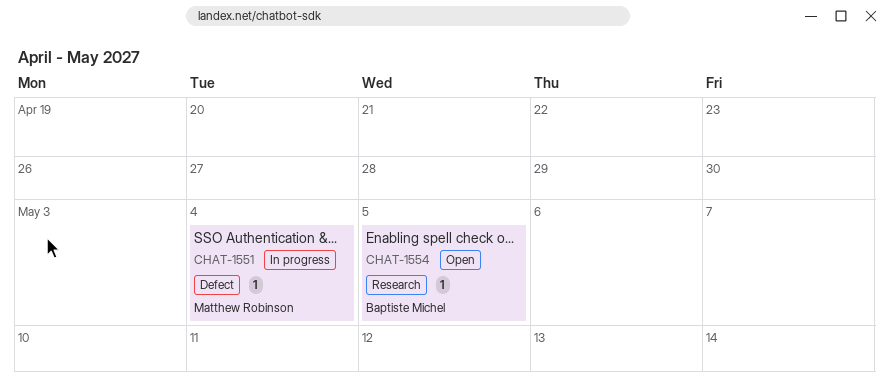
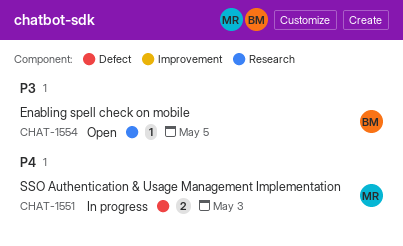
CHAT-1551, estimate: 1 -> 2
CHAT-1551, due: May 4 -> May 3

